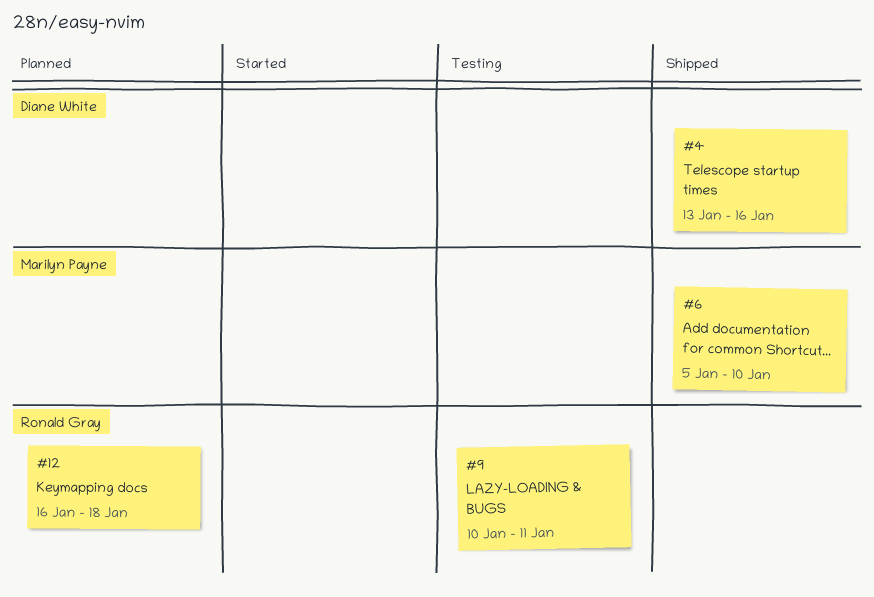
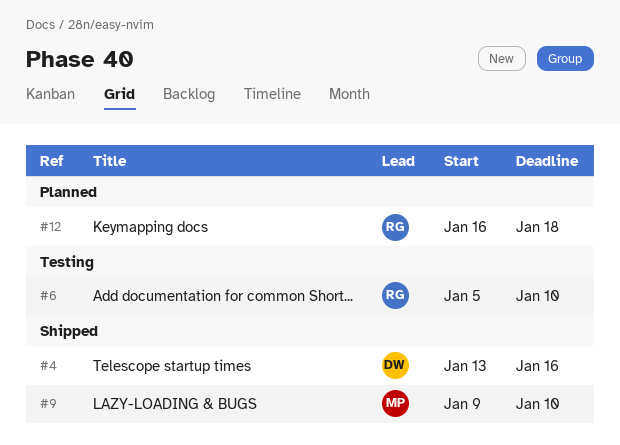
#6, status: Shipped -> Testing
#6, owner: Marilyn Payne -> Ronald Gray
#9, status: Testing -> Shipped
#9, owner: Ronald Gray -> Marilyn Payne
#9, start: Jan 10 -> Jan 9
#9, due: Jan 11 -> Jan 10

